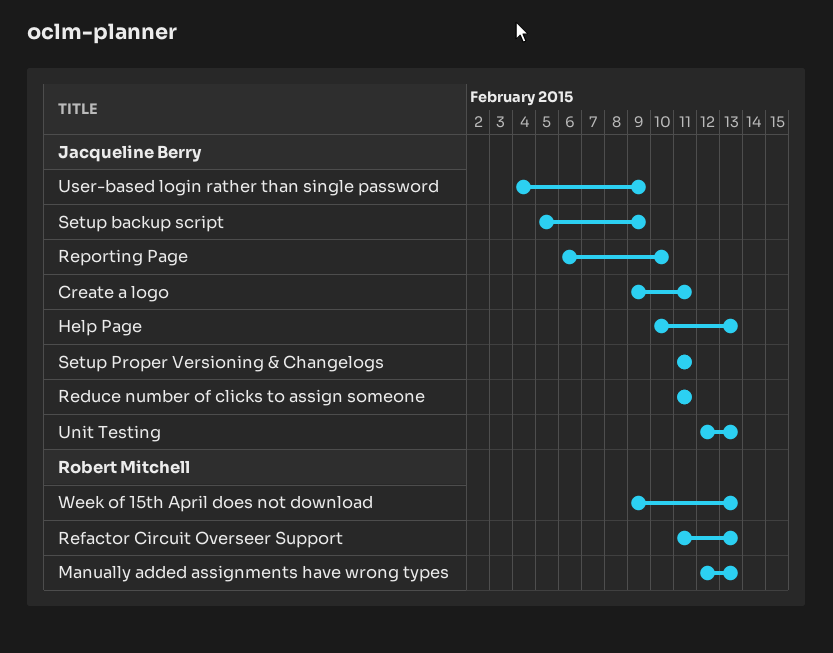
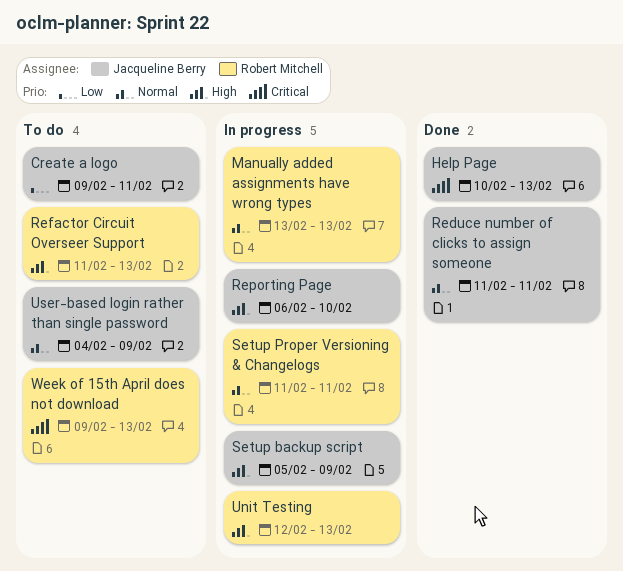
Manually added assignments have wrong types, start: Feb 12 -> Feb 13
Setup Proper Versioning & Changelogs, owner: Jacqueline Berry -> Robert Mitchell
Unit Testing, owner: Jacqueline Berry -> Robert Mitchell

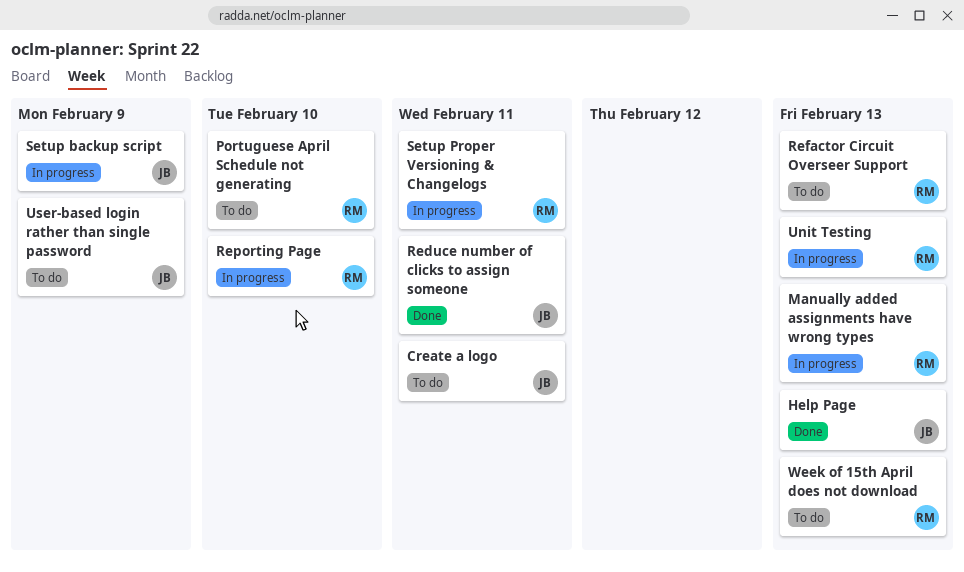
Portuguese April Schedule not generating: none -> present
Reporting Page, owner: Jacqueline Berry -> Robert Mitchell

